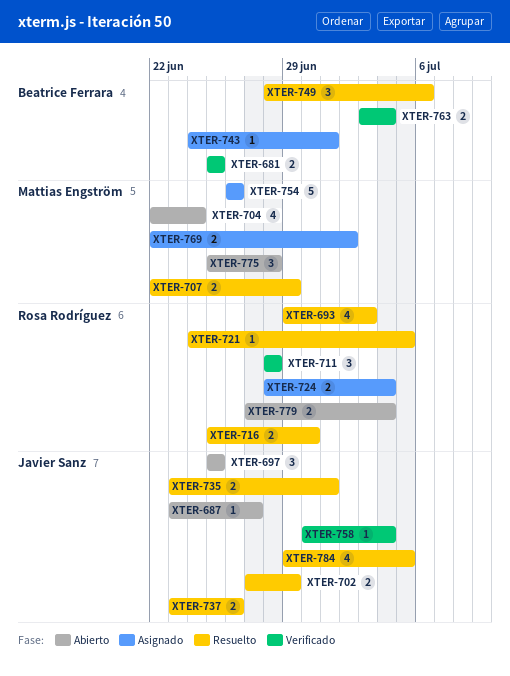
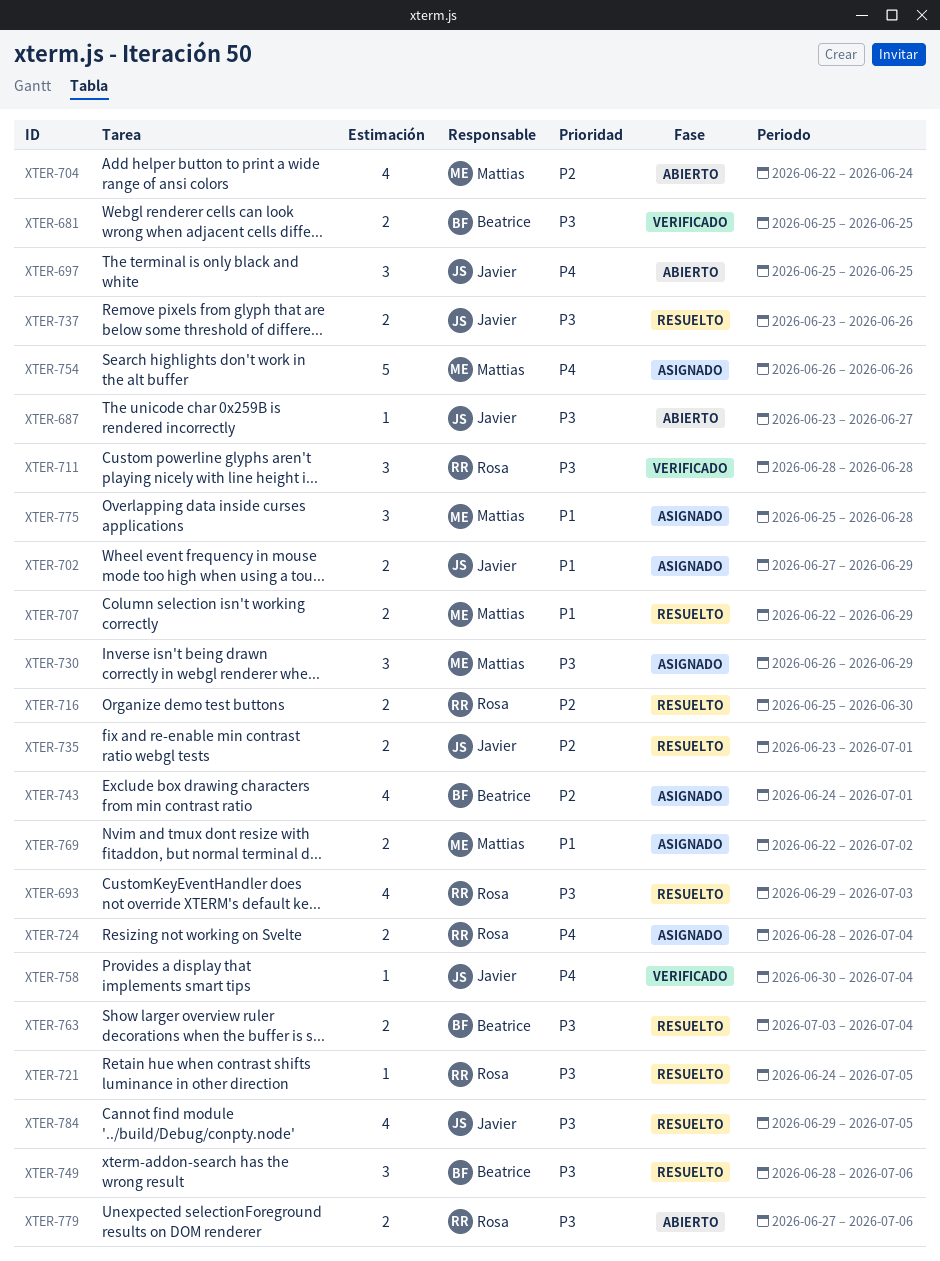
XTER-702, status: Resuelto -> Asignado
XTER-730: none -> present
XTER-743, estimate: 1 -> 4
XTER-763, status: Verificado -> Resuelto
XTER-775, status: Abierto -> Asignado
XTER-779, due: Jul 4 -> Jul 6

